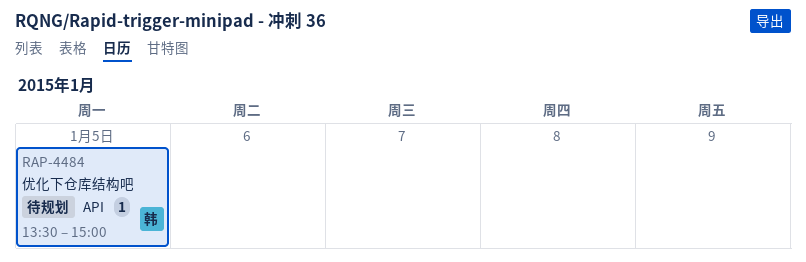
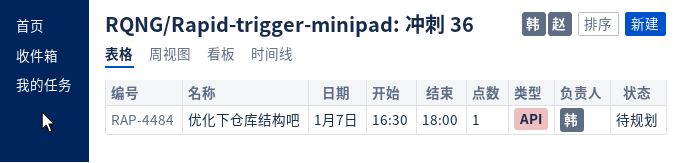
RAP-4484, day: Jan 5 -> Jan 7
RAP-4484, begins: 13:30 -> 16:30
RAP-4484, ends: 15:00 -> 18:00

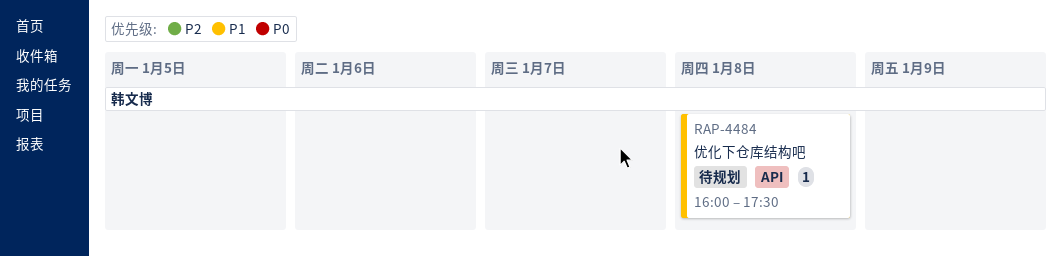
RAP-4484, day: Jan 7 -> Jan 8
RAP-4484, begins: 16:30 -> 16:00
RAP-4484, ends: 18:00 -> 17:30

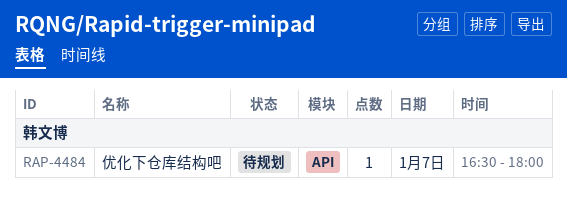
RAP-4484, day: Jan 8 -> Jan 7
RAP-4484, begins: 16:00 -> 16:30
RAP-4484, ends: 17:30 -> 18:00

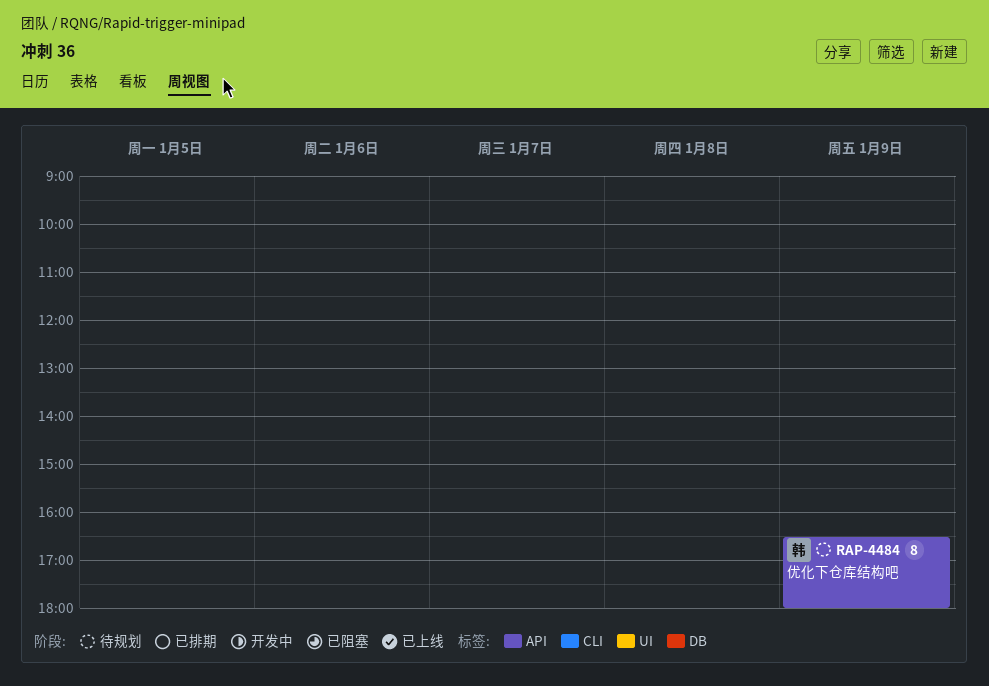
RAP-4484, estimate: 1 -> 8
RAP-4484, day: Jan 7 -> Jan 9

